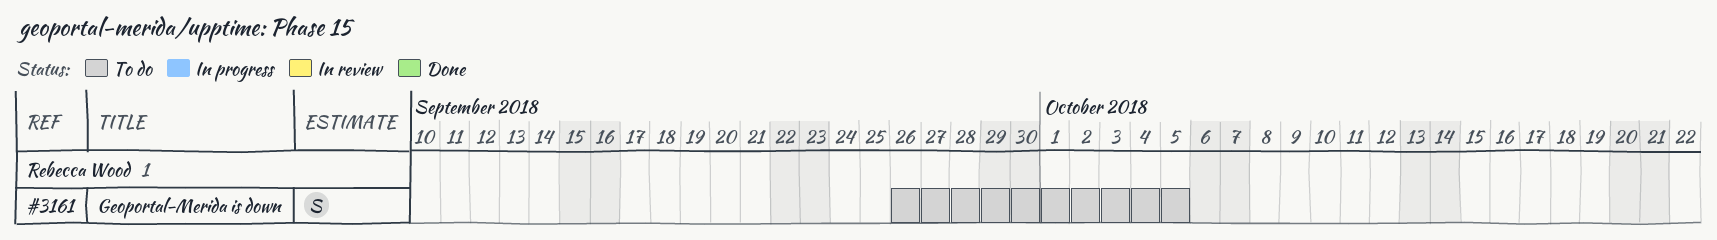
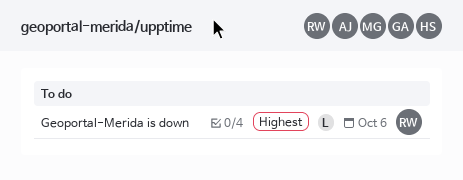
Geoportal-Merida is down, estimate: S -> L
Geoportal-Merida is down, due: Oct 5 -> Oct 6

